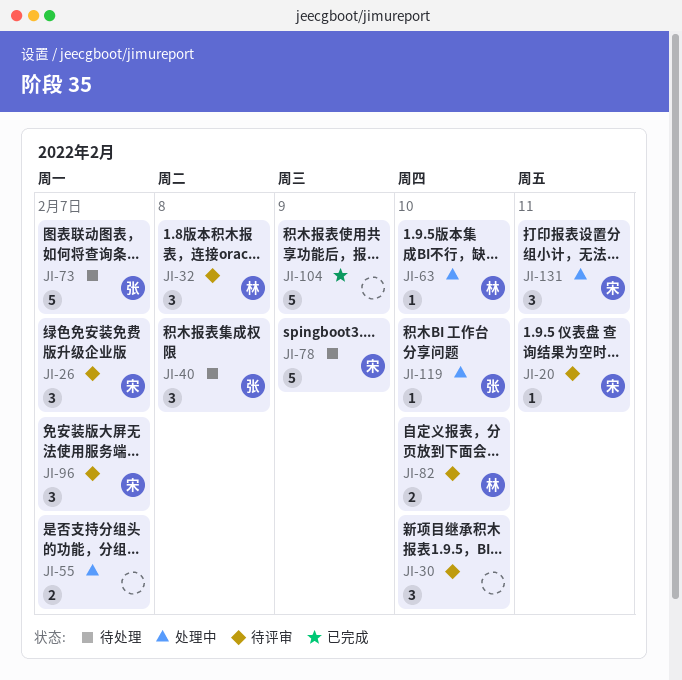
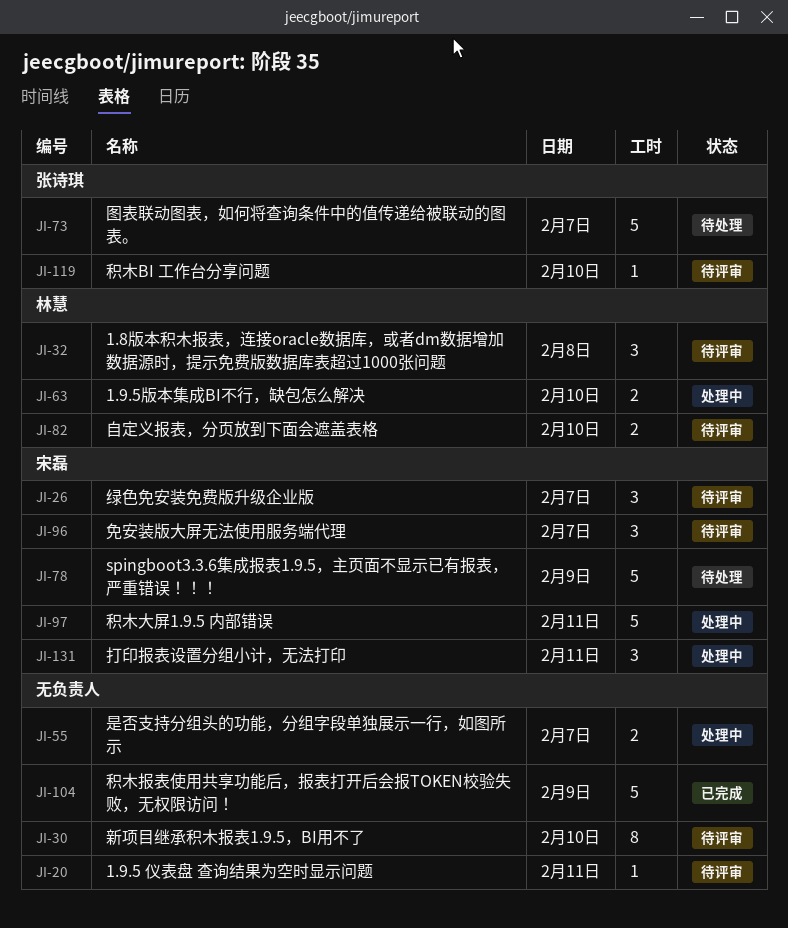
JI-20, owner: 宋磊 -> none
JI-30, estimate: 3 -> 8
JI-40: present -> none
JI-63, estimate: 1 -> 2
JI-97: none -> present
JI-119, status: 处理中 -> 待评审

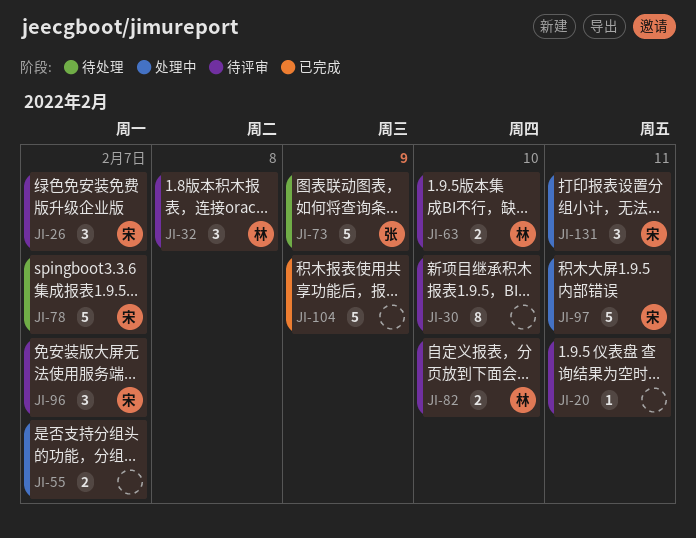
JI-63, status: 处理中 -> 待评审
JI-73, day: Feb 7 -> Feb 9
JI-78, day: Feb 9 -> Feb 7
JI-119: present -> none

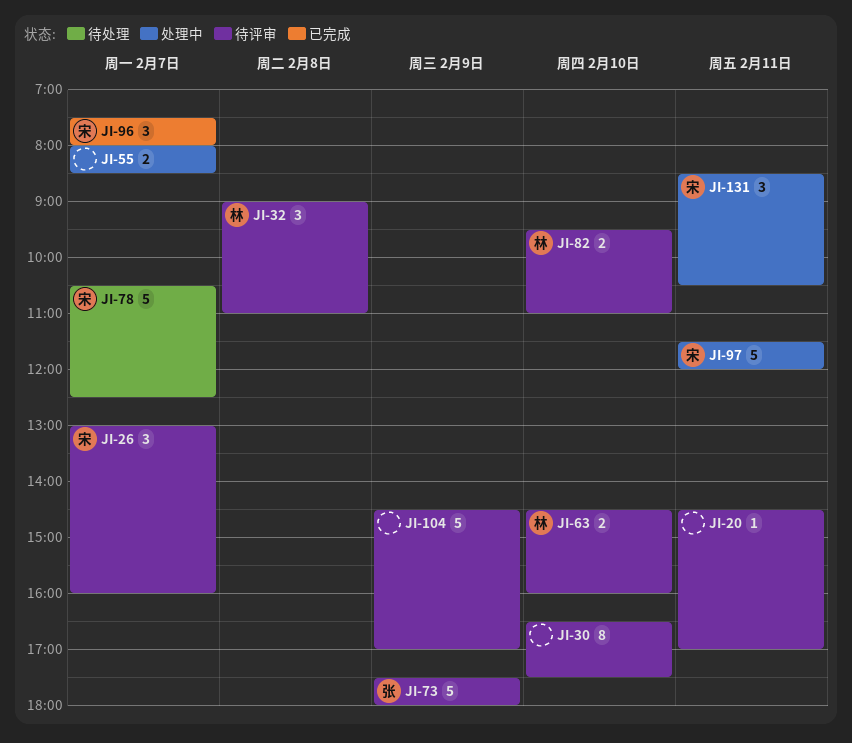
JI-73, status: 待处理 -> 待评审
JI-96, status: 待评审 -> 已完成
JI-104, status: 已完成 -> 待评审

